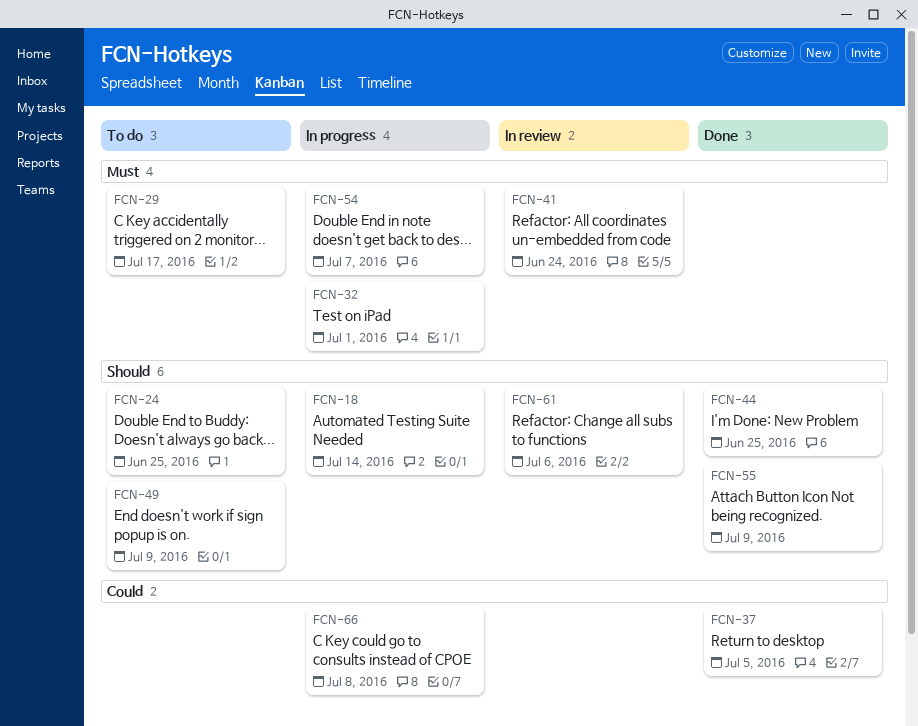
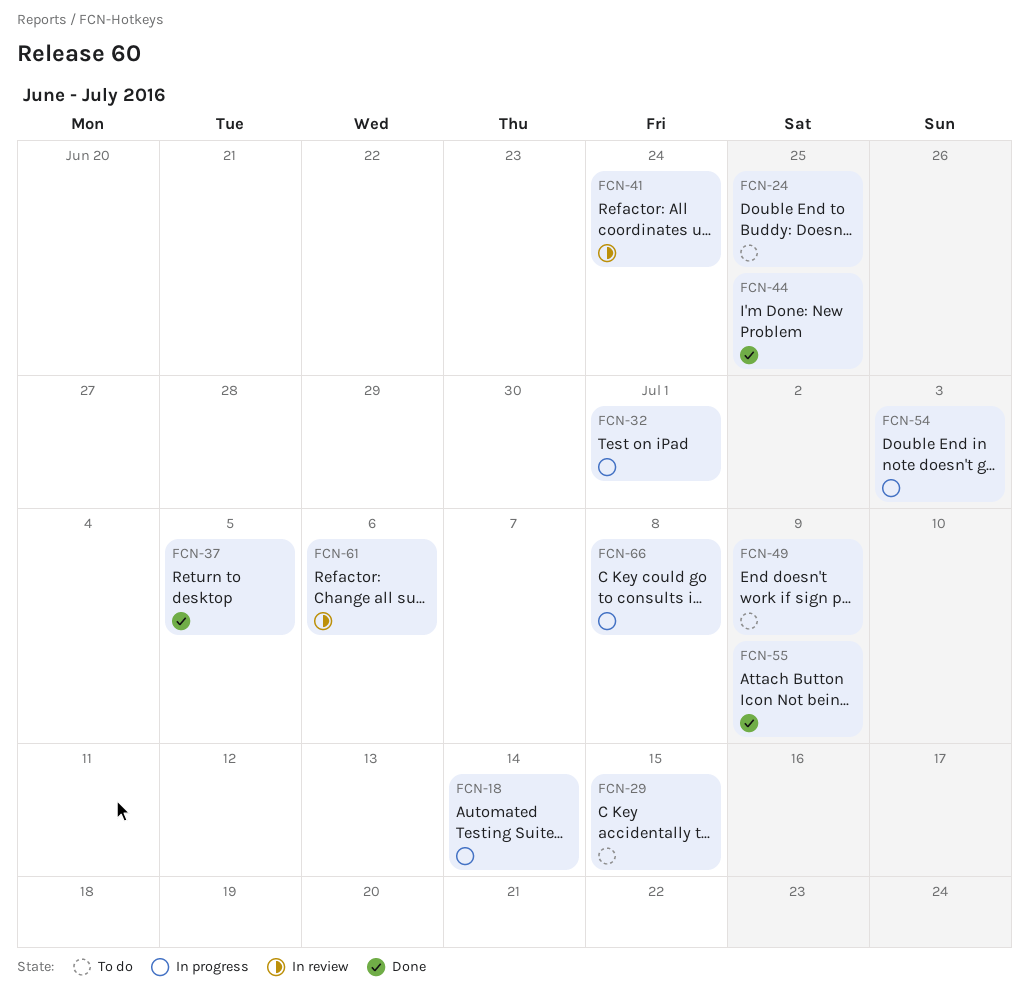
FCN-29, due: Jul 17 -> Jul 15
FCN-54, due: Jul 7 -> Jul 3

